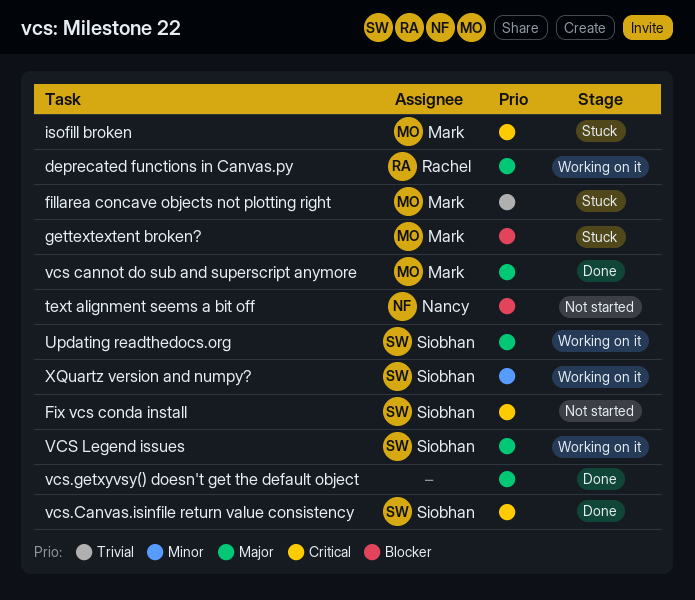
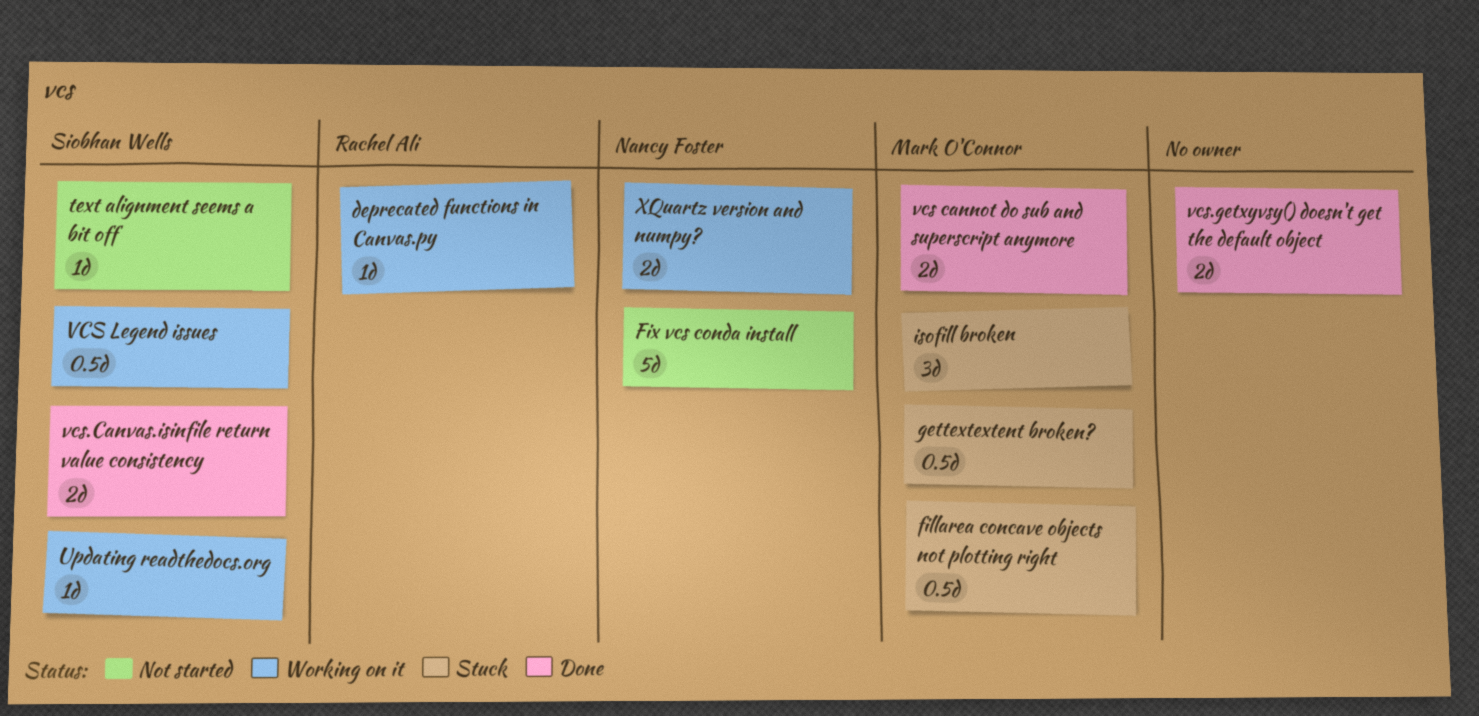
Fix vcs conda install, owner: Siobhan Wells -> Nancy Foster
text alignment seems a bit off, owner: Nancy Foster -> Siobhan Wells
XQuartz version and numpy?, owner: Siobhan Wells -> Nancy Foster

